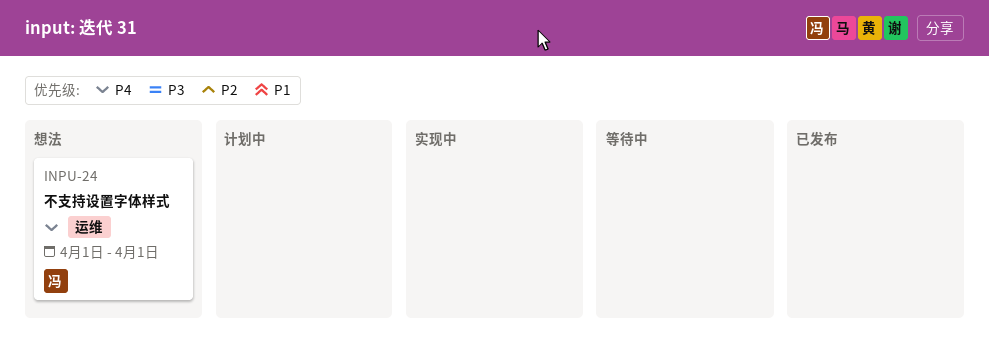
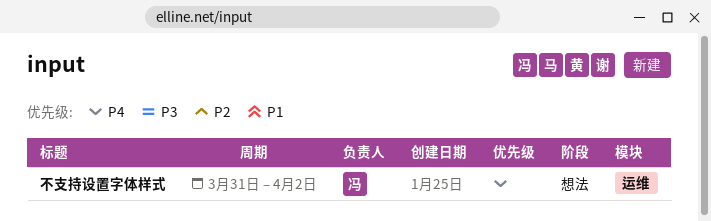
不支持设置字体样式, start: Apr 1 -> Mar 31
不支持设置字体样式, due: Apr 1 -> Apr 2

